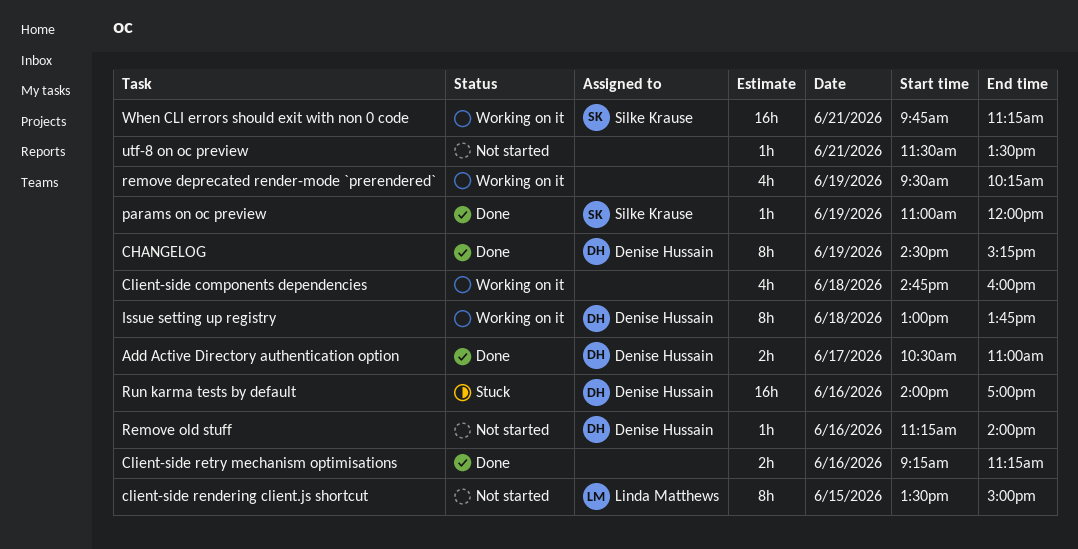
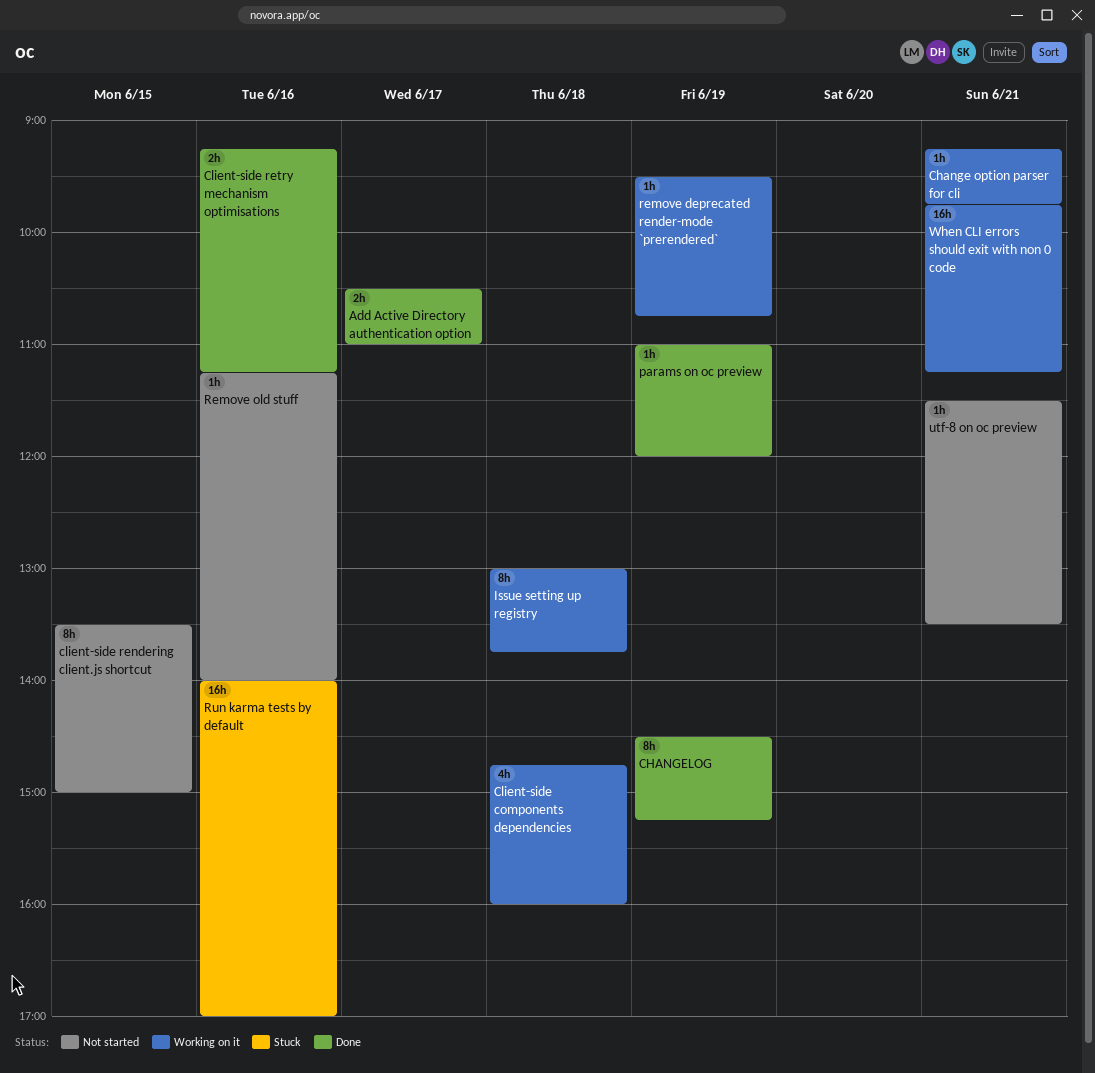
Change option parser for cli: none -> present
remove deprecated render-mode `prerendered`, estimate: 4h -> 1h
remove deprecated render-mode `prerendered`, ends: 10:15 -> 10:45

